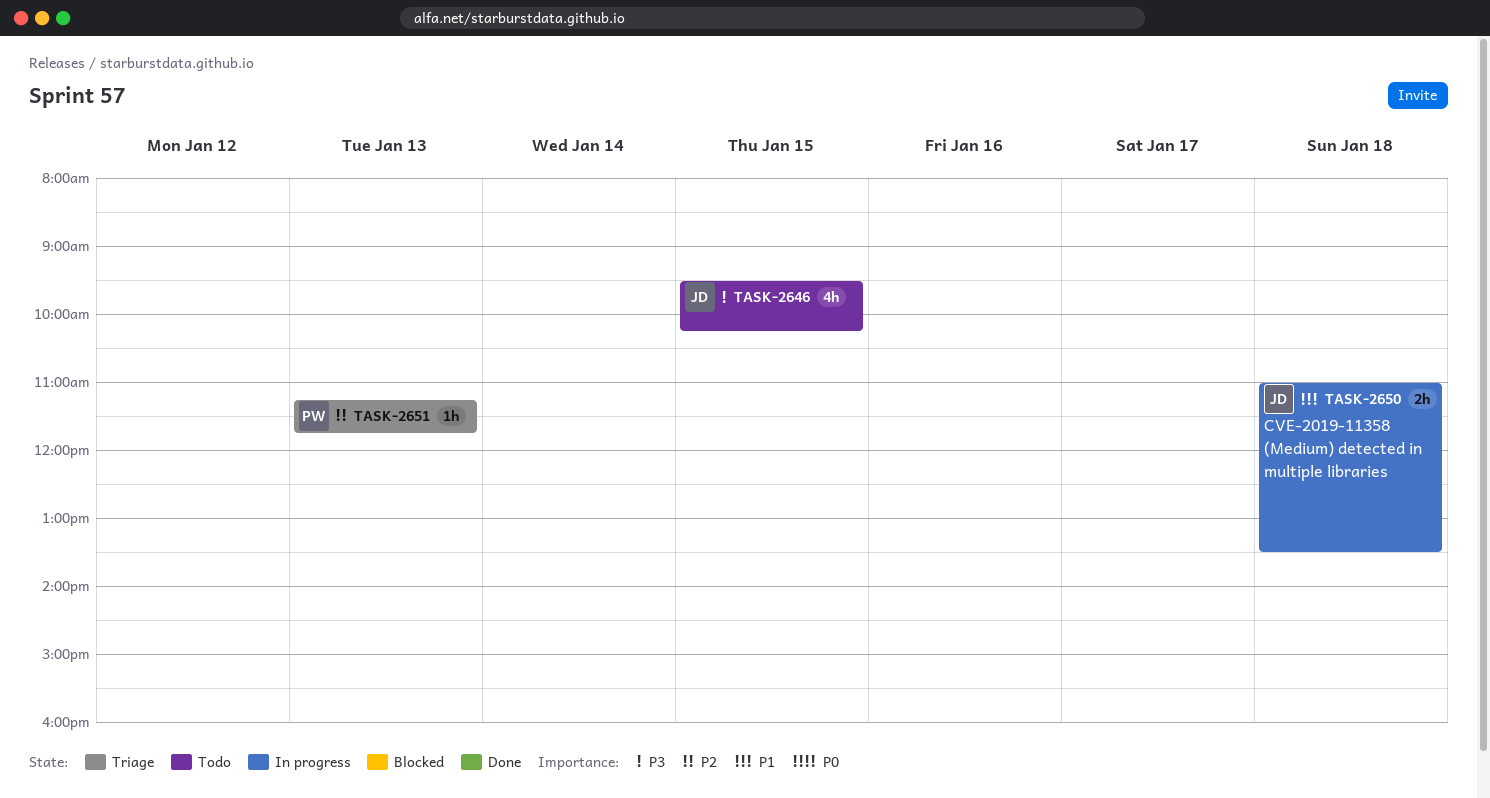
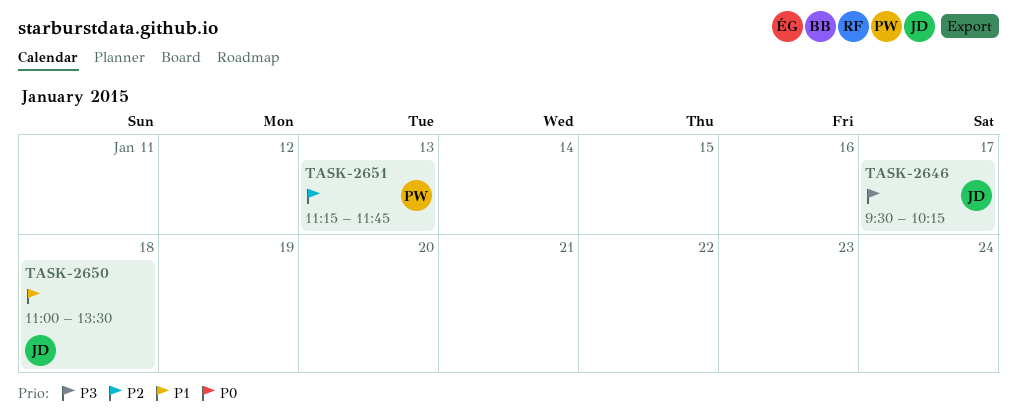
TASK-2646, day: Jan 15 -> Jan 17

